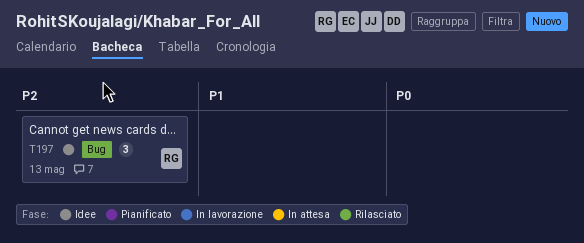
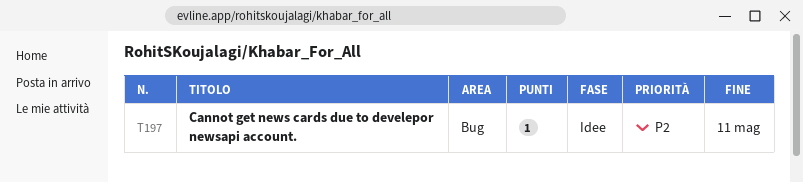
T197, estimate: 3 -> 1
T197, due: May 13 -> May 11

